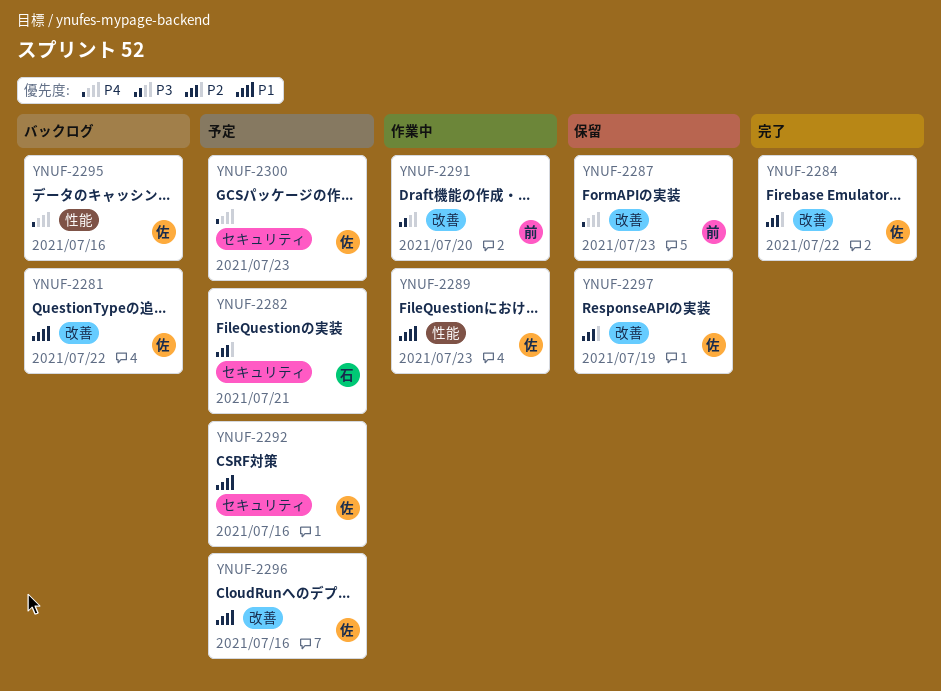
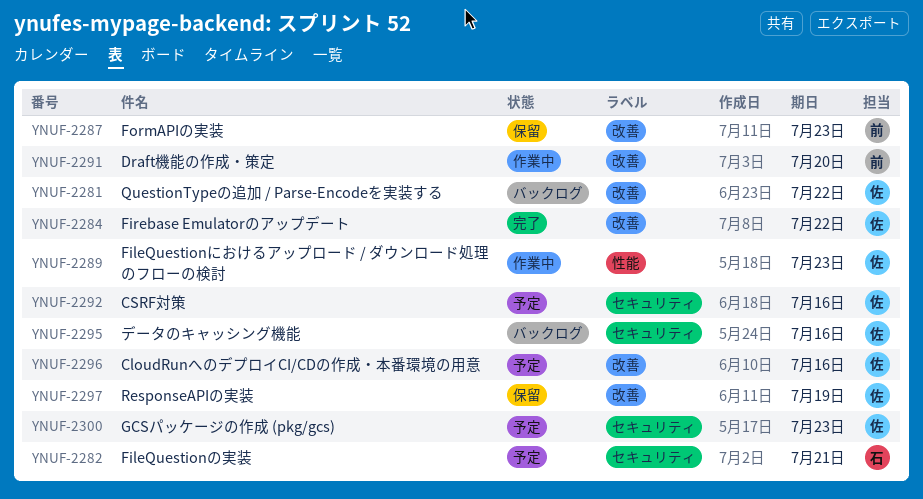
YNUF-2295, label: 性能 -> セキュリティ

